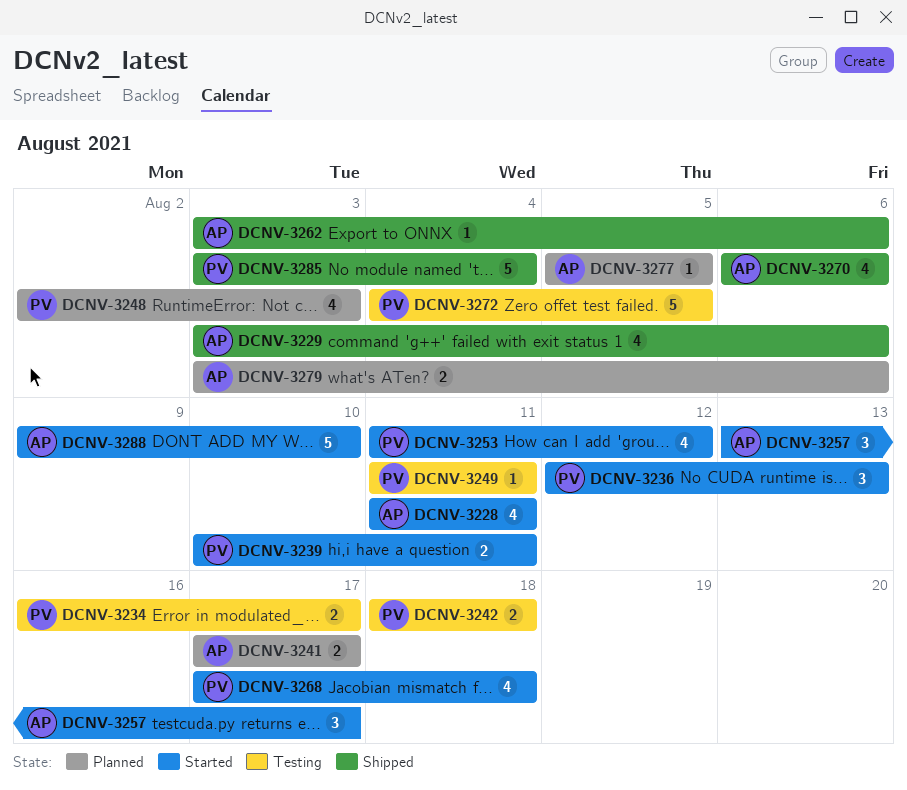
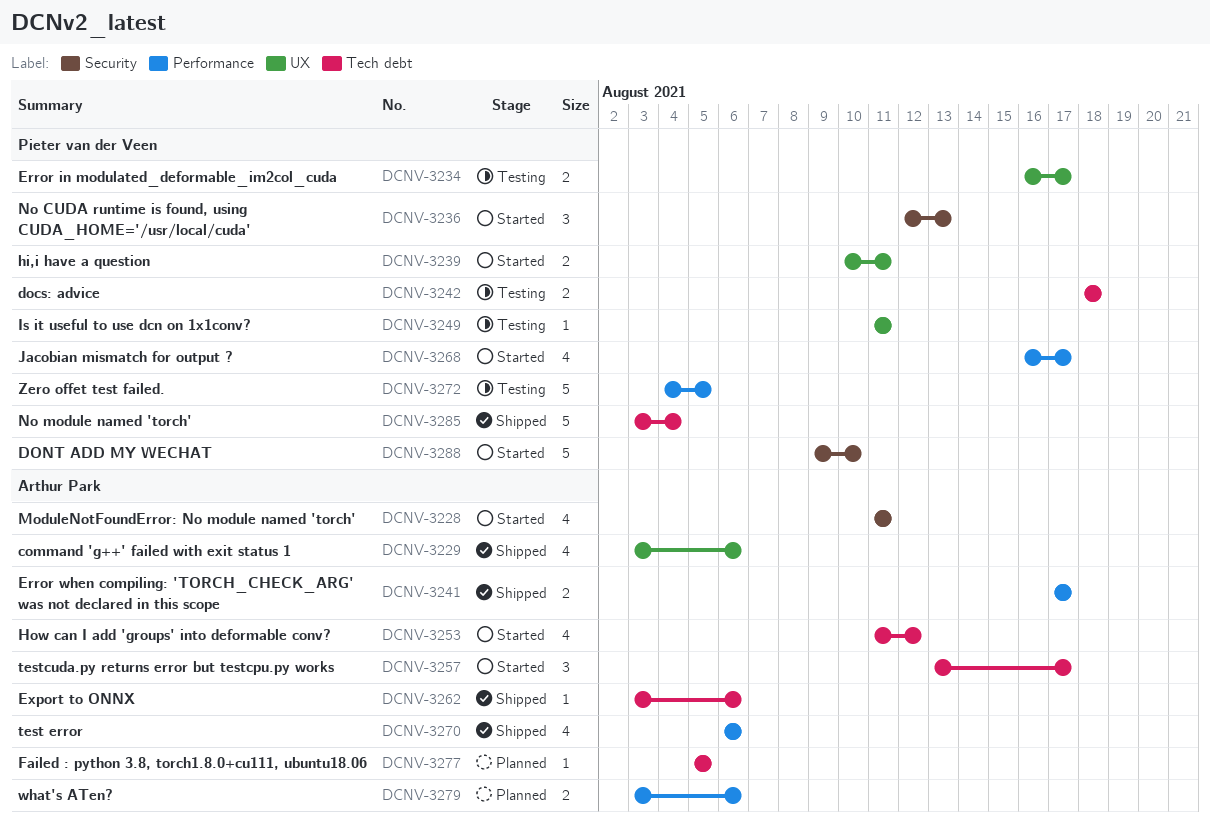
DCNV-3241, status: Planned -> Shipped
DCNV-3248: present -> none
DCNV-3253, owner: Pieter van der Veen -> Arthur Park
DCNV-3268, start: Aug 17 -> Aug 16
DCNV-3268, due: Aug 18 -> Aug 17
DCNV-3288, owner: Arthur Park -> Pieter van der Veen

